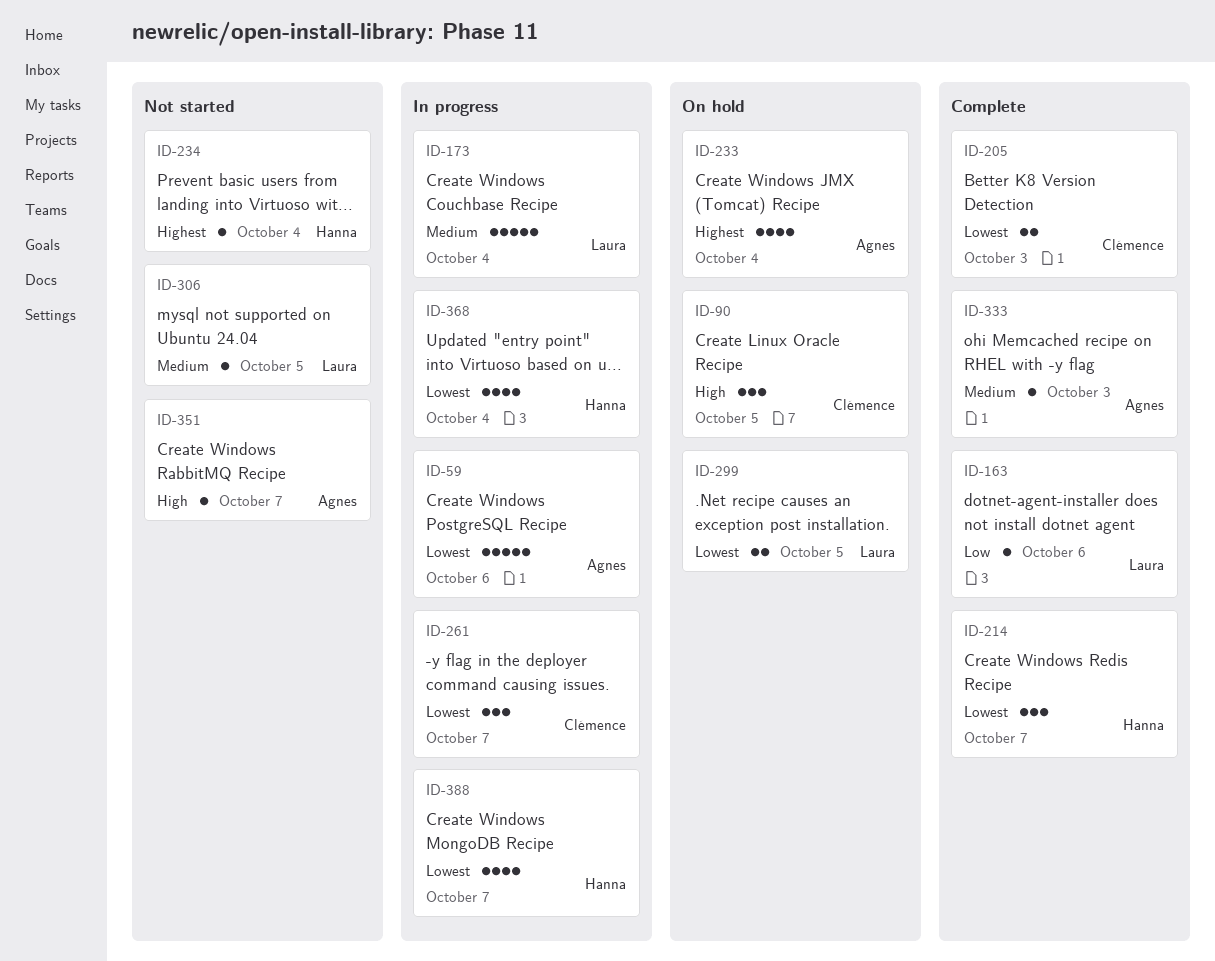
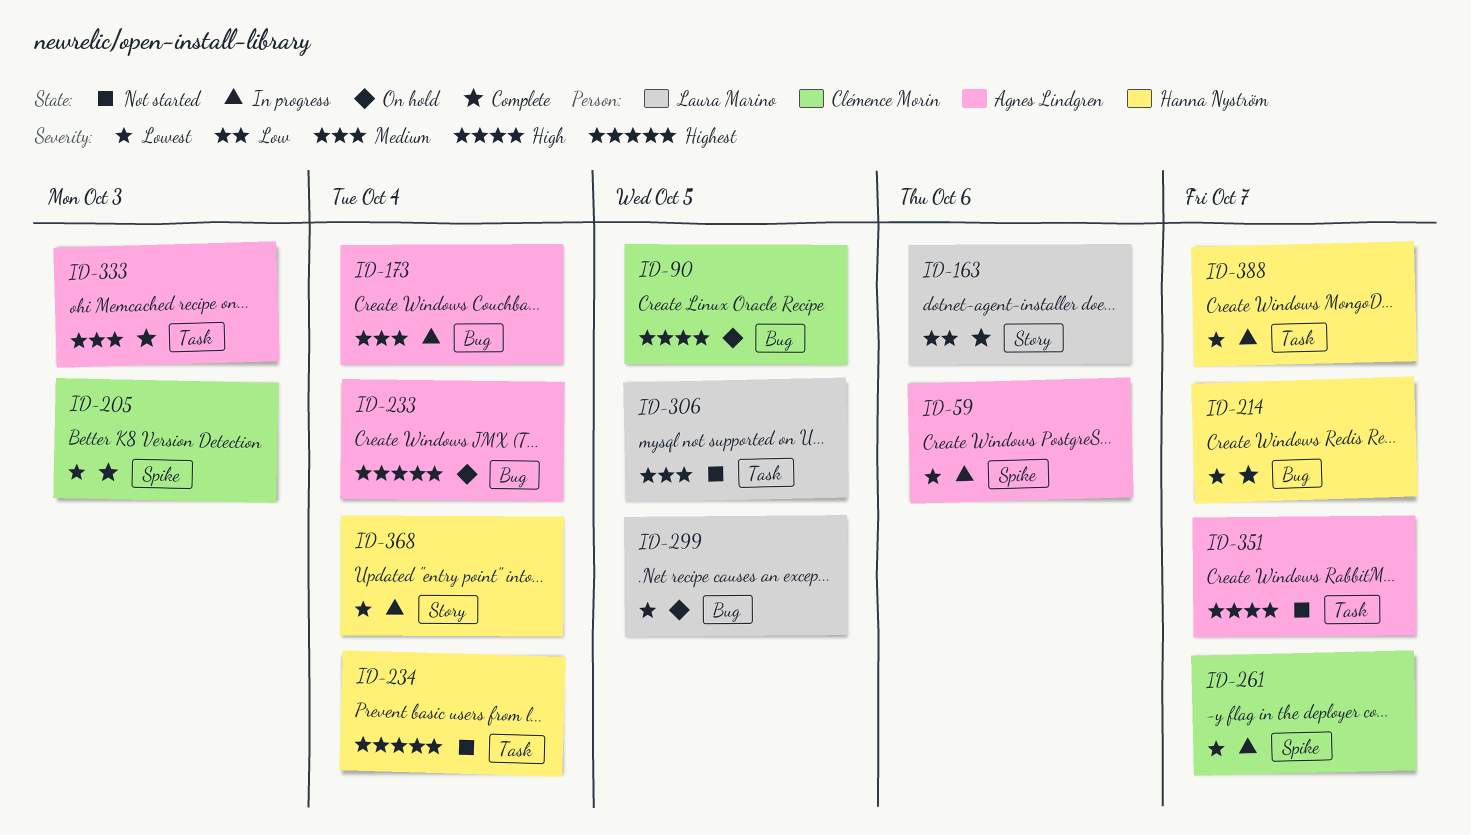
ID-173, owner: Laura Marino -> Agnes Lindgren

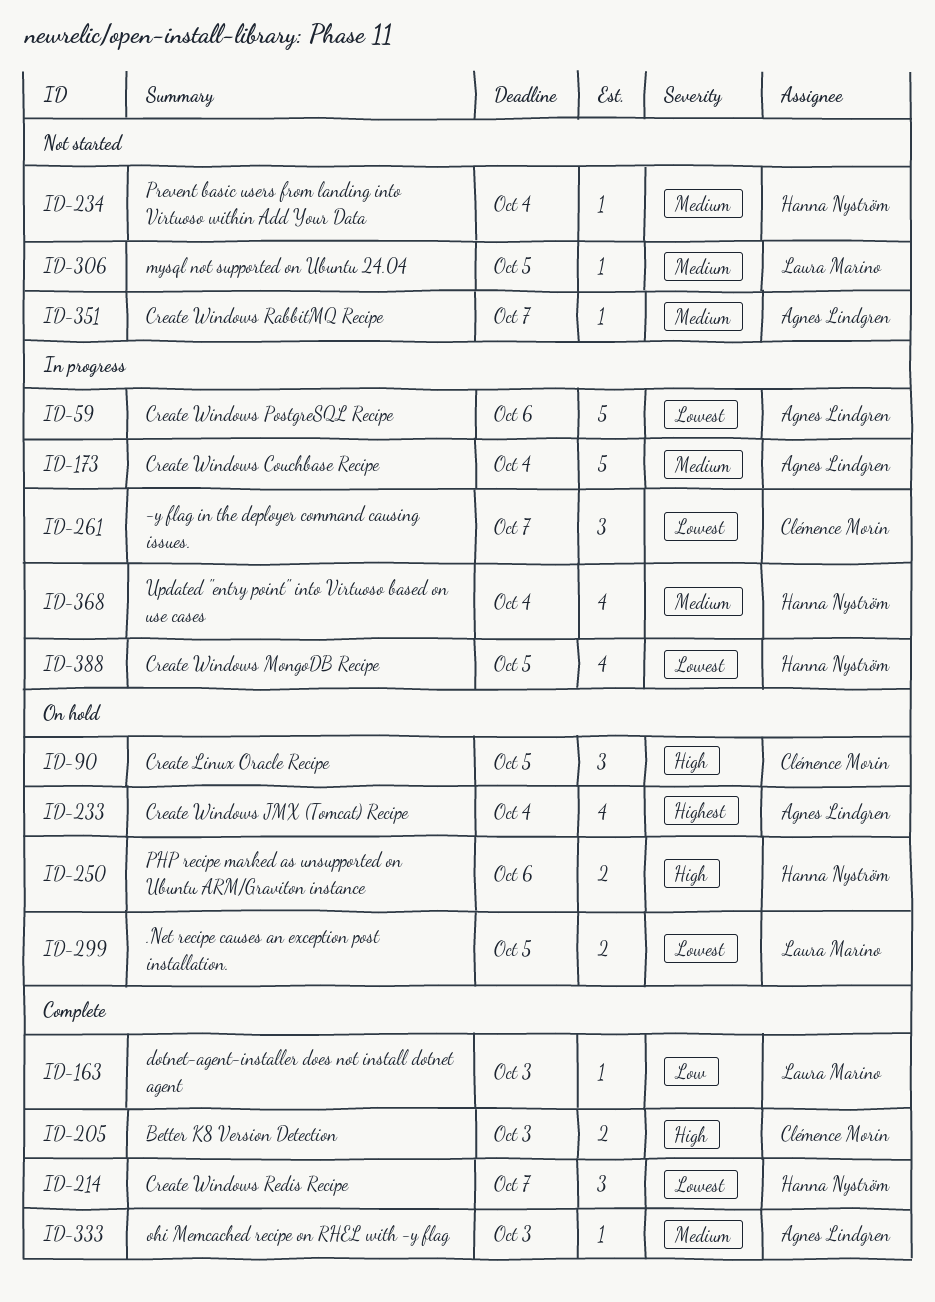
ID-163, due: Oct 6 -> Oct 3
ID-205, priority: Lowest -> High
ID-234, priority: Highest -> Medium
ID-250: none -> present
ID-351, priority: High -> Medium
ID-368, priority: Lowest -> Medium
ID-388, due: Oct 7 -> Oct 5

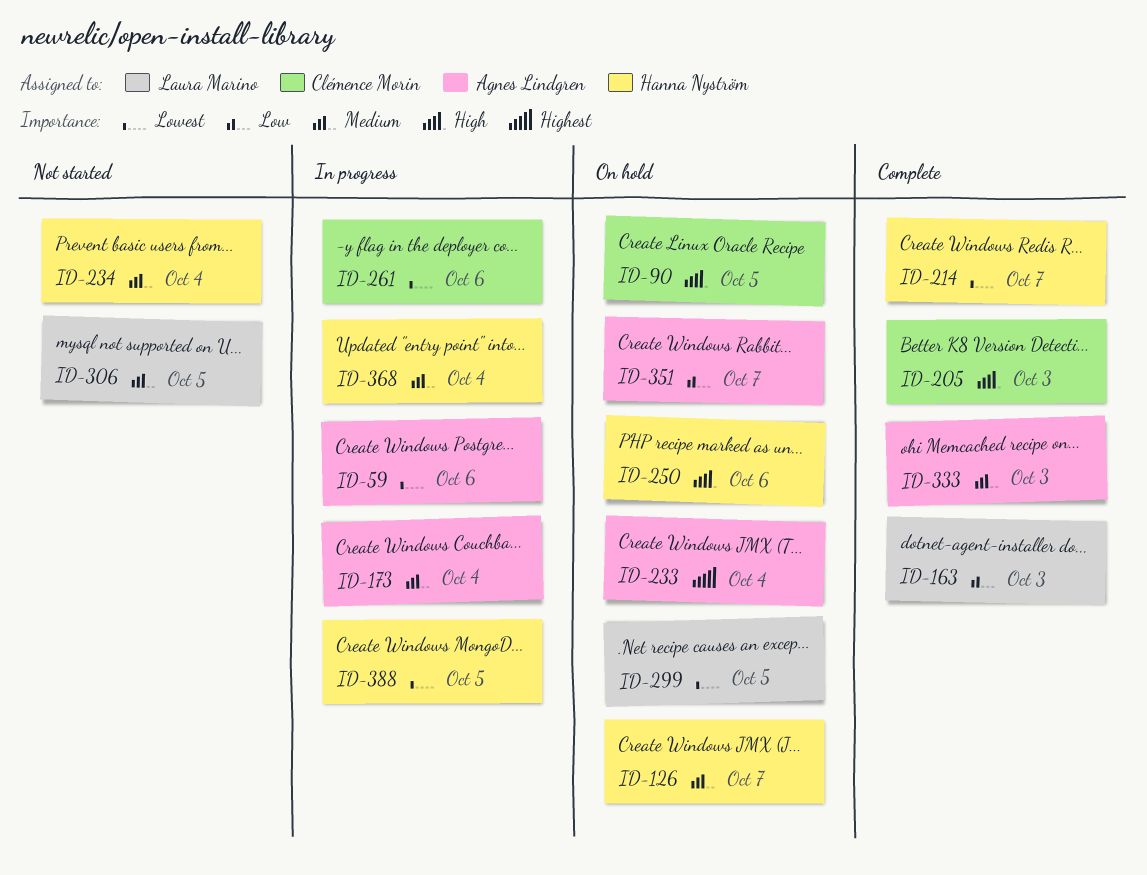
ID-126: none -> present
ID-261, due: Oct 7 -> Oct 6
ID-351, status: Not started -> On hold
ID-351, priority: Medium -> Low

